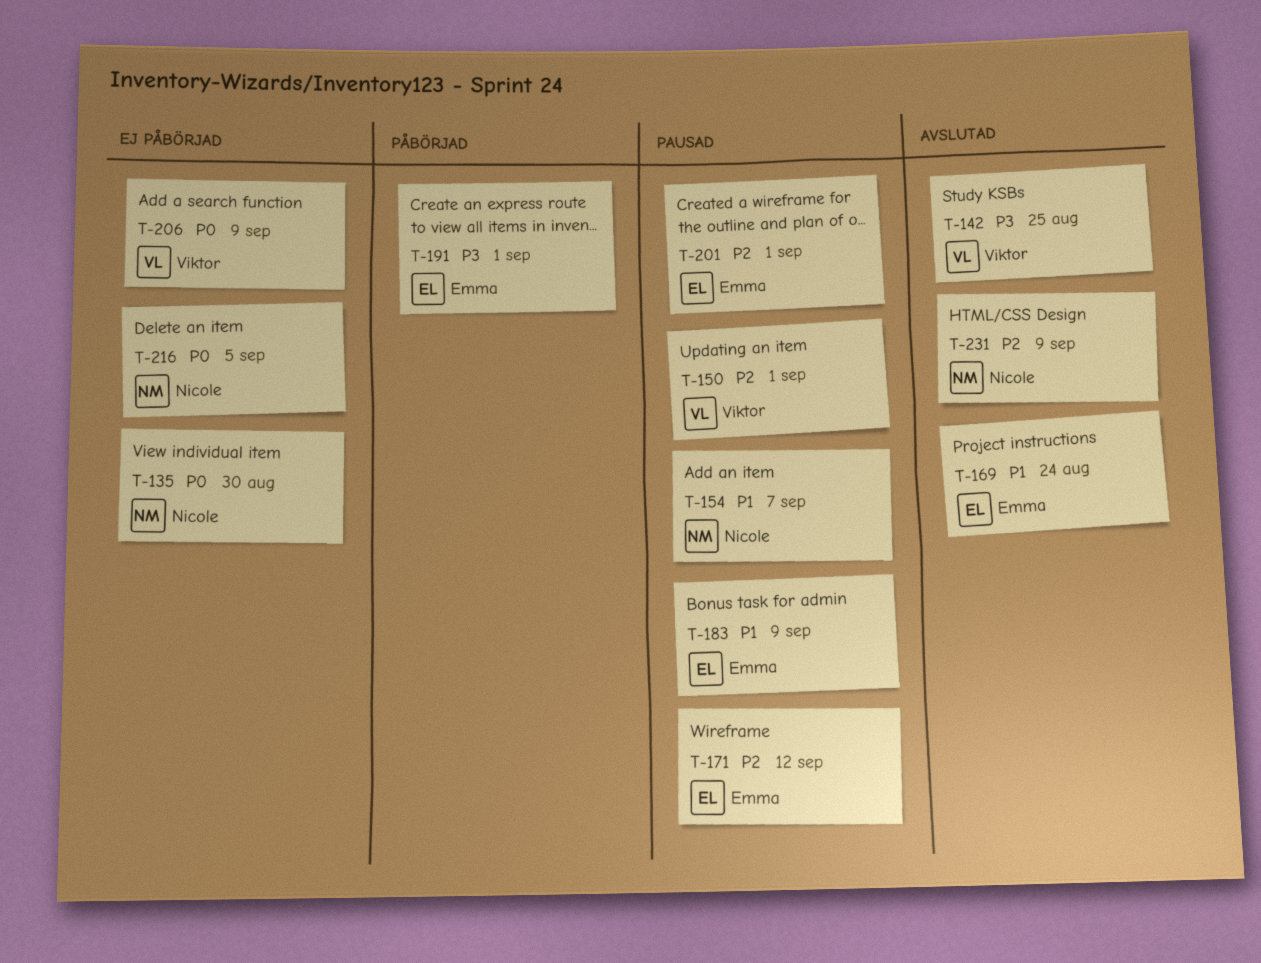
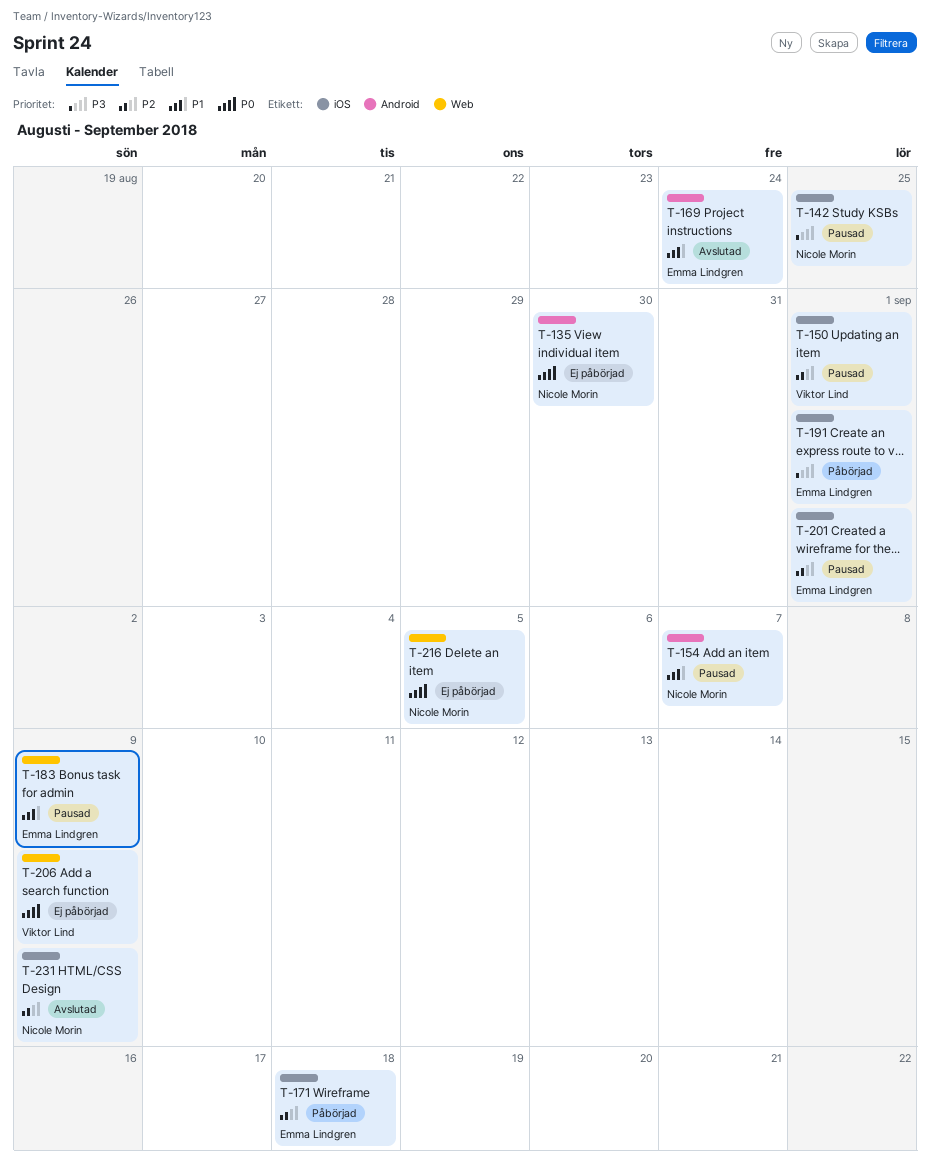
T-142, status: Avslutad -> Pausad
T-142, owner: Viktor Lind -> Nicole Morin
T-171, status: Pausad -> Påbörjad
T-171, due: Sep 12 -> Sep 18

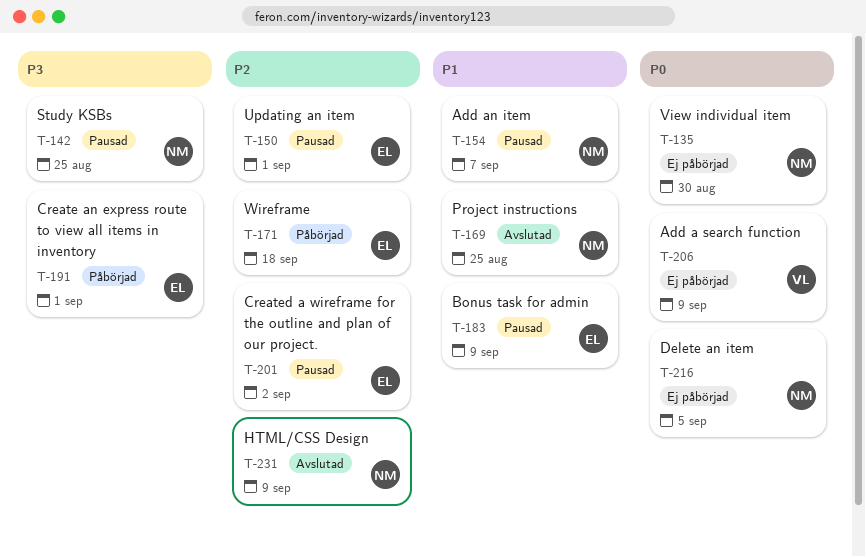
T-150, owner: Viktor Lind -> Emma Lindgren
T-169, owner: Emma Lindgren -> Nicole Morin
T-169, due: Aug 24 -> Aug 25
T-201, due: Sep 1 -> Sep 2

